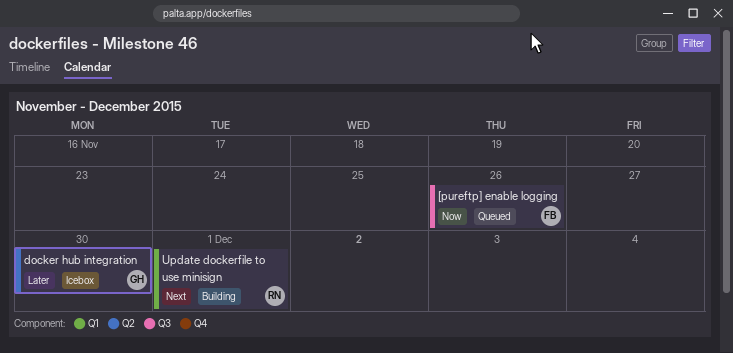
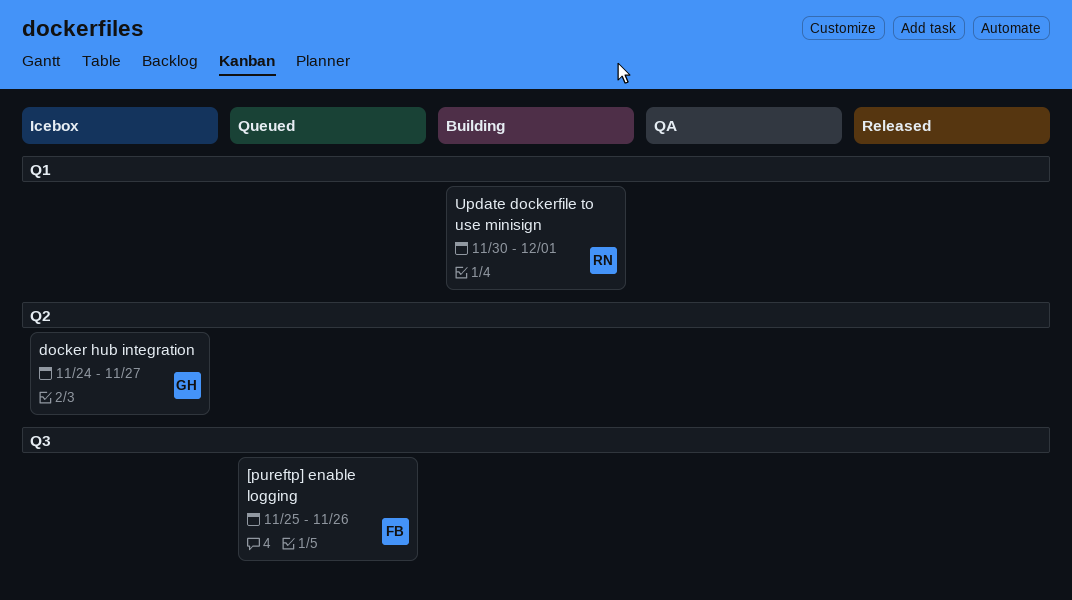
docker hub integration, due: Nov 30 -> Nov 27

